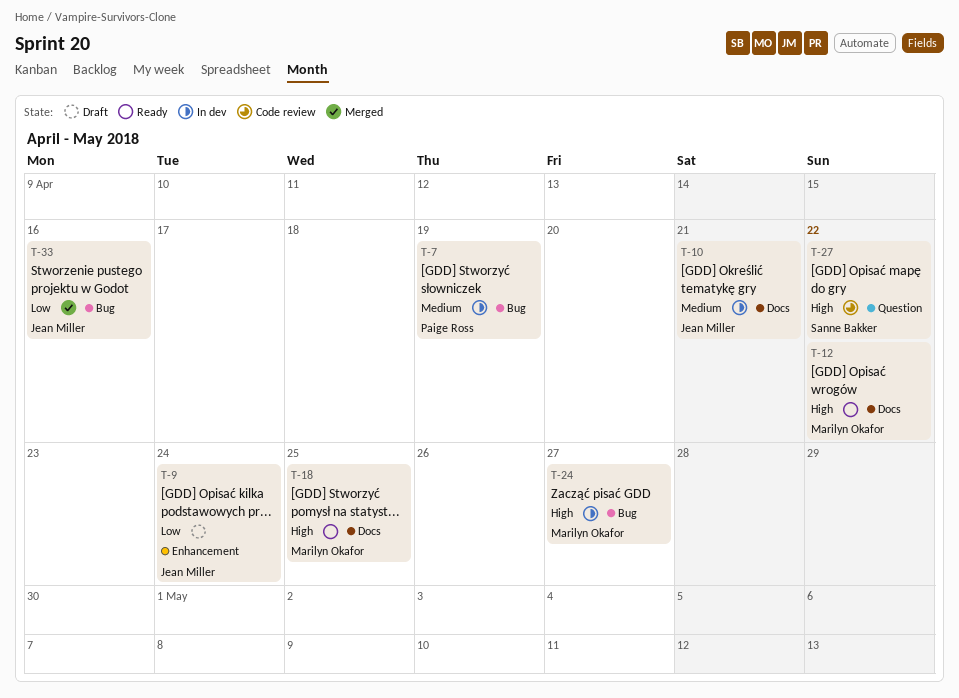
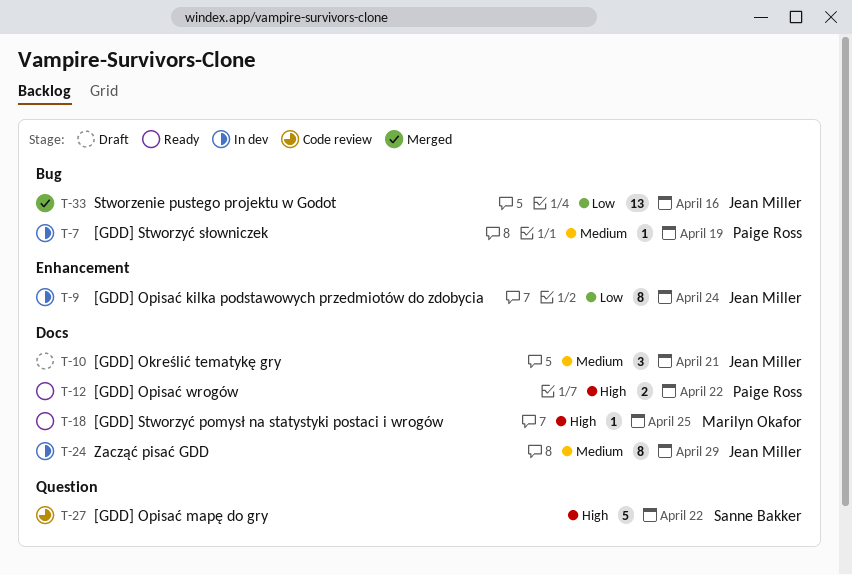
T-9, status: Draft -> In dev
T-10, status: In dev -> Draft
T-12, owner: Marilyn Okafor -> Paige Ross
T-24, owner: Marilyn Okafor -> Jean Miller
T-24, priority: High -> Medium
T-24, label: Bug -> Docs
T-24, due: Apr 27 -> Apr 29

